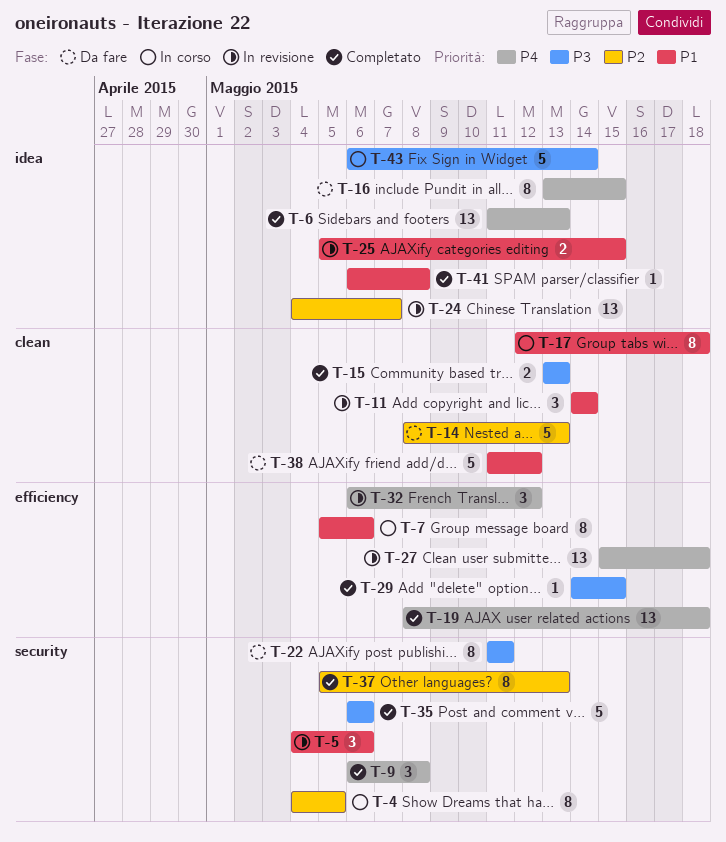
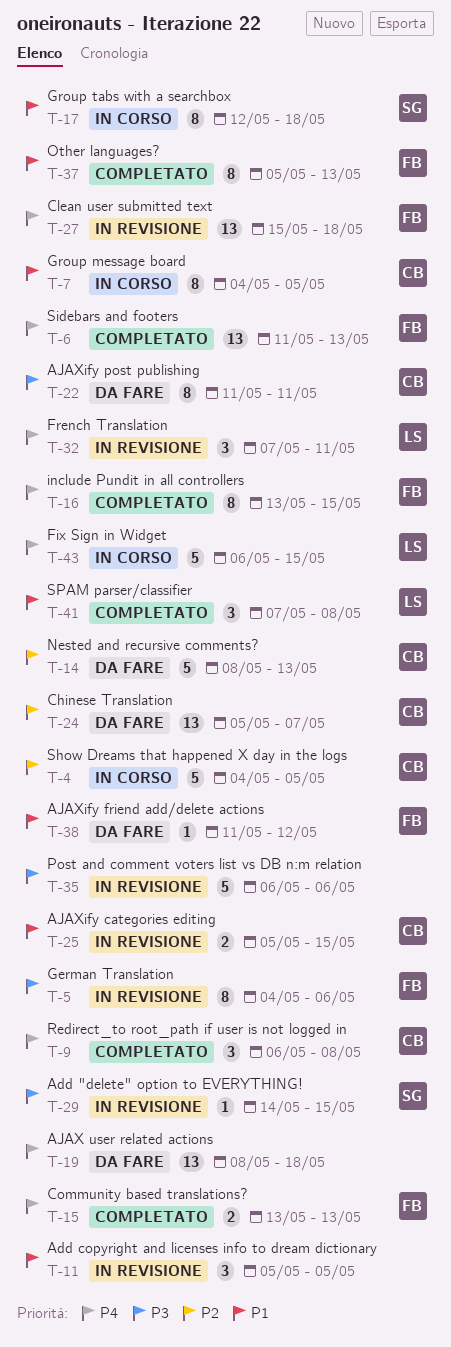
T-4, estimate: 8 -> 5
T-5, priority: P1 -> P3
T-5, estimate: 3 -> 8
T-7, start: May 5 -> May 4
T-7, due: May 6 -> May 5
T-11, start: May 14 -> May 5
T-11, due: May 14 -> May 5
T-15, priority: P3 -> P4
T-16, status: Da fare -> Completato
T-19, status: Completato -> Da fare
T-24, status: In revisione -> Da fare
T-24, start: May 4 -> May 5
T-29, status: Completato -> In revisione
T-32, start: May 6 -> May 7
T-32, due: May 12 -> May 11
T-35, status: Completato -> In revisione
T-37, priority: P2 -> P1
T-38, estimate: 5 -> 1
T-41, estimate: 1 -> 3
T-41, start: May 6 -> May 7
T-43, priority: P3 -> P4
T-43, due: May 14 -> May 15

